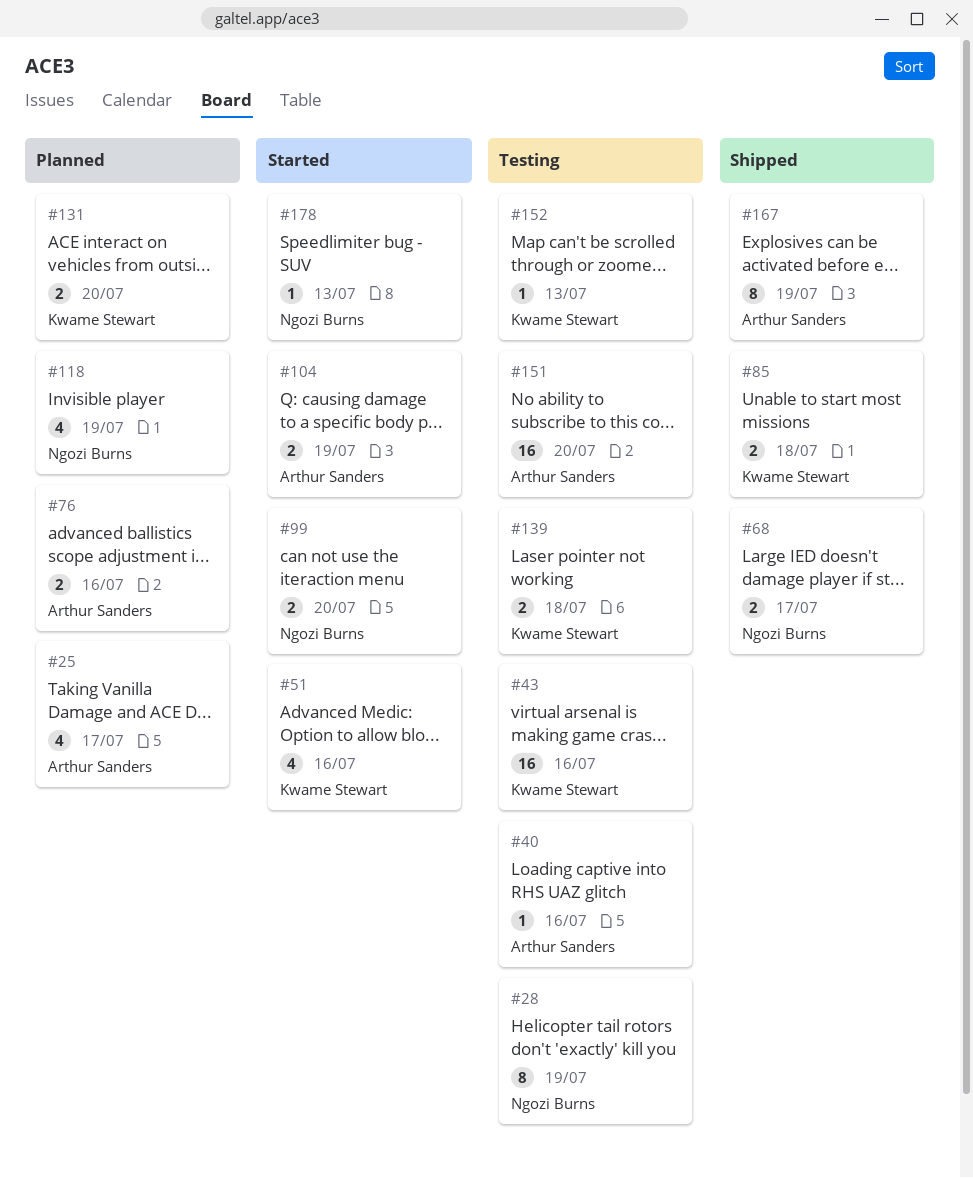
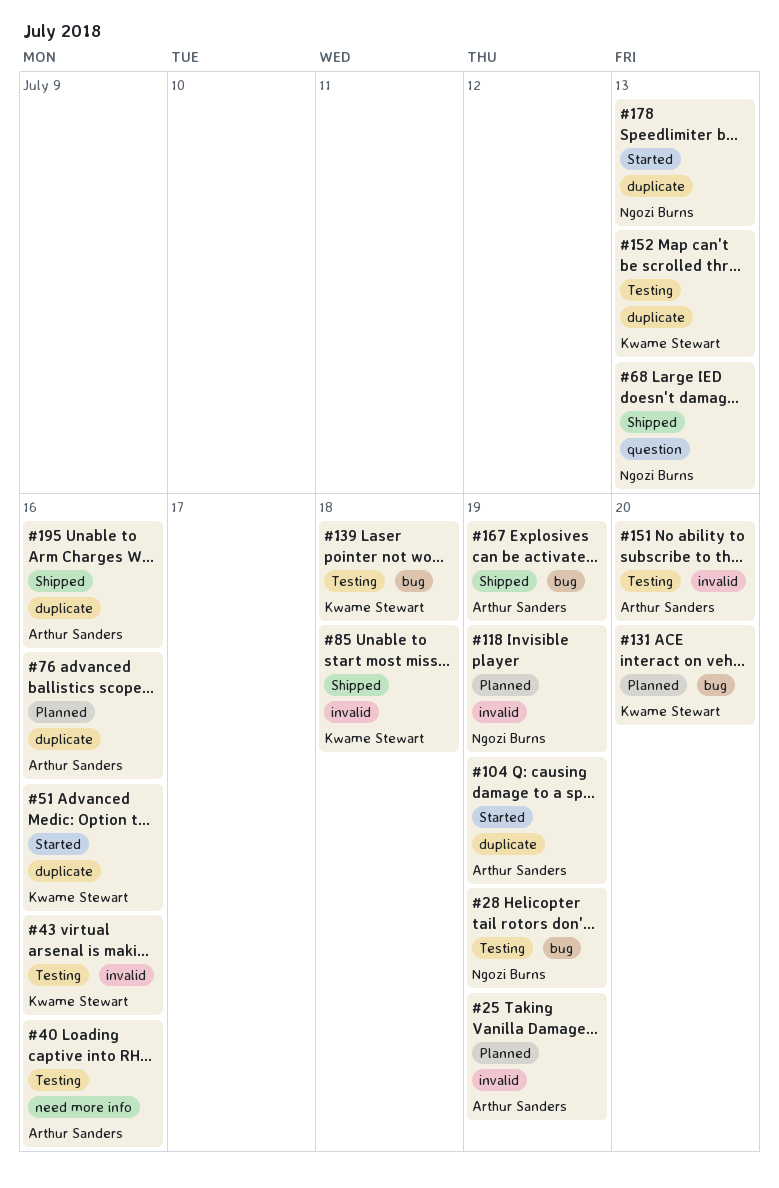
#25, due: Jul 17 -> Jul 19
#68, due: Jul 17 -> Jul 13
#99: present -> none
#195: none -> present

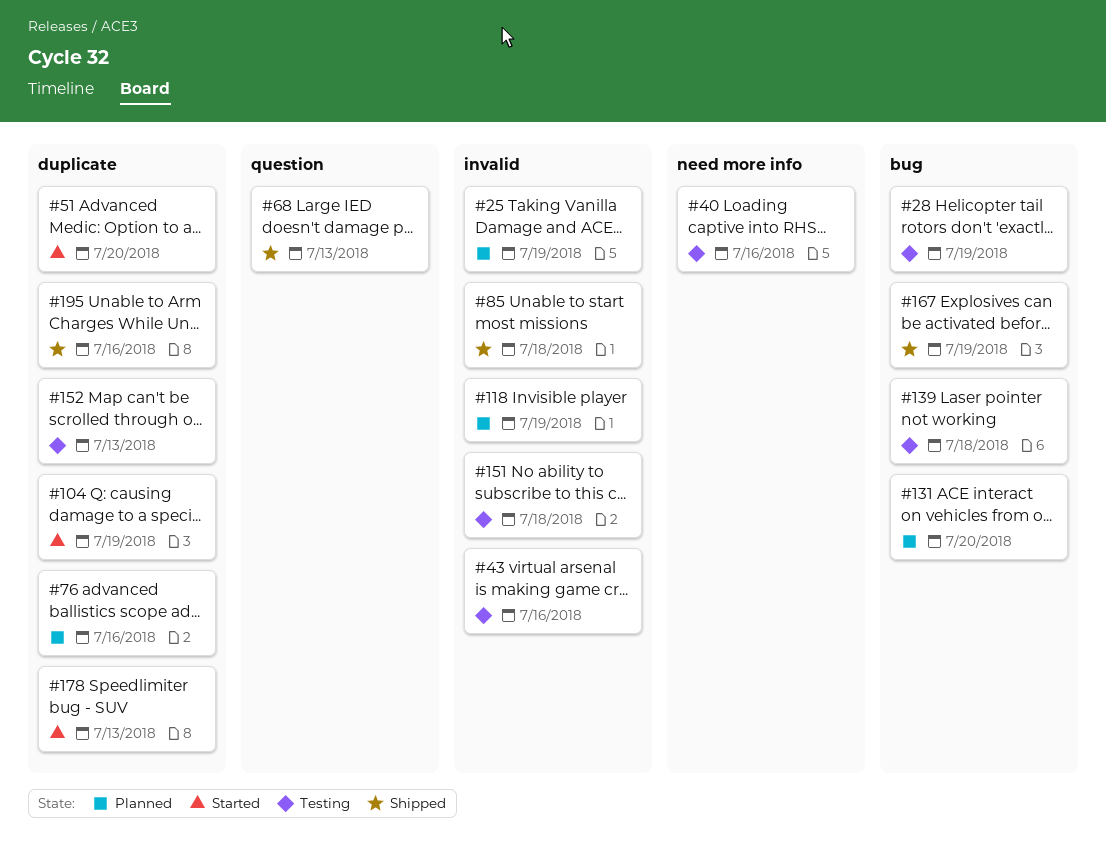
#51, due: Jul 16 -> Jul 20
#151, due: Jul 20 -> Jul 18

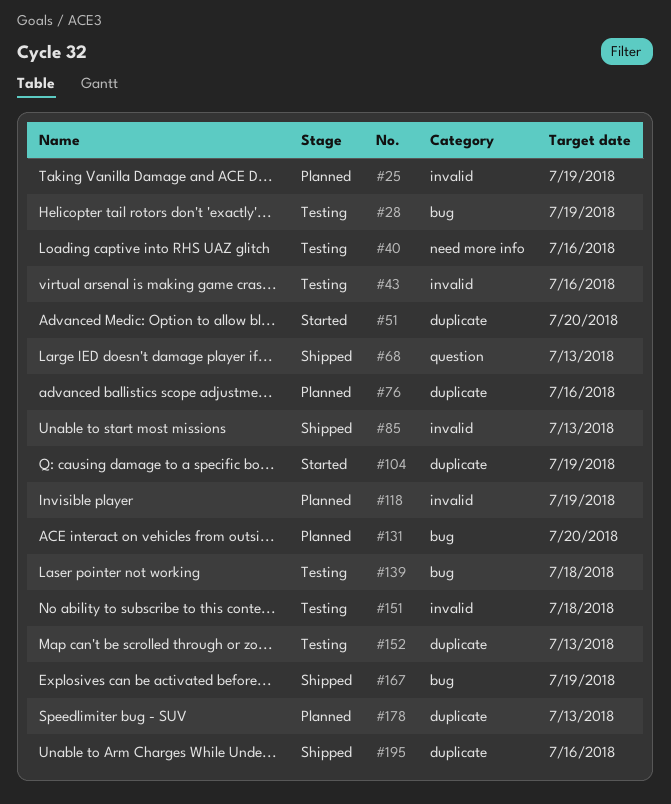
#85, due: Jul 18 -> Jul 13
#178, status: Started -> Planned

